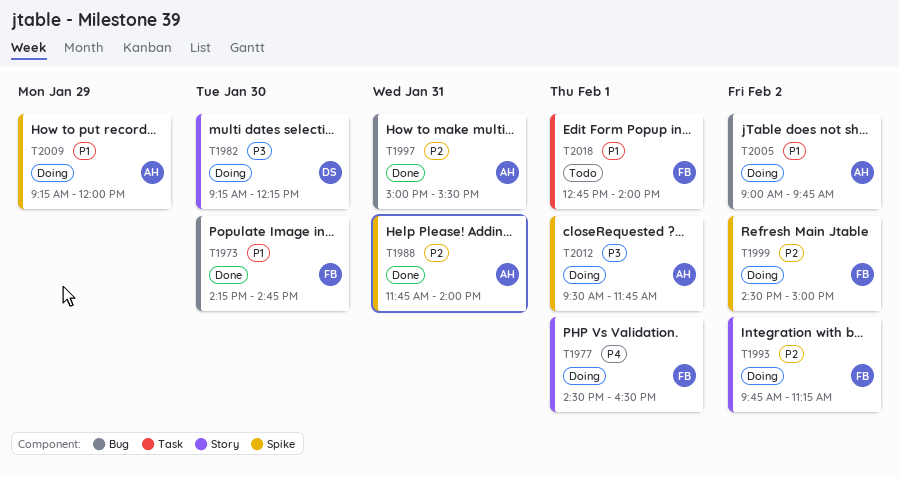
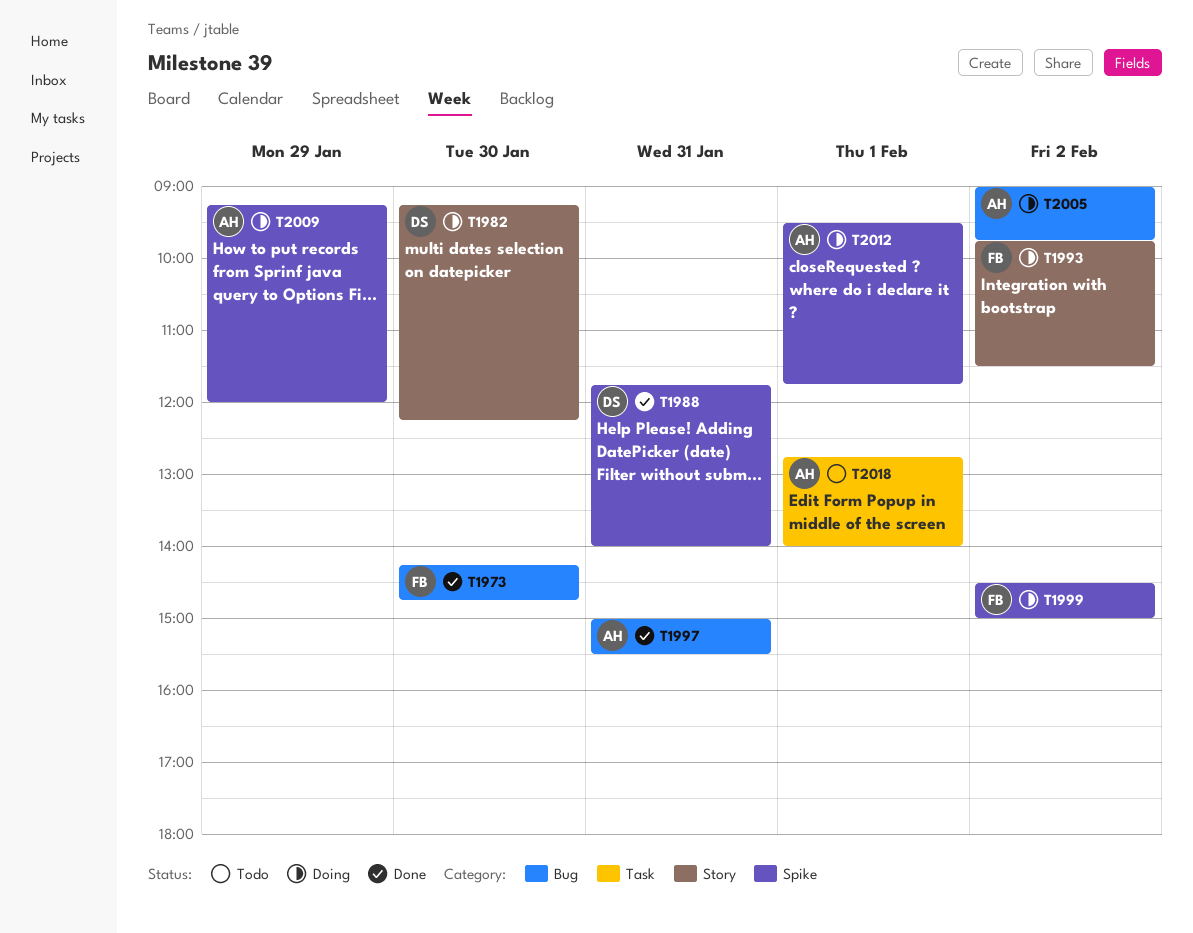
T1977: present -> none
T1988, owner: AH -> DS
T1993, ends: 11:15 -> 11:30
T2018, owner: FB -> AH

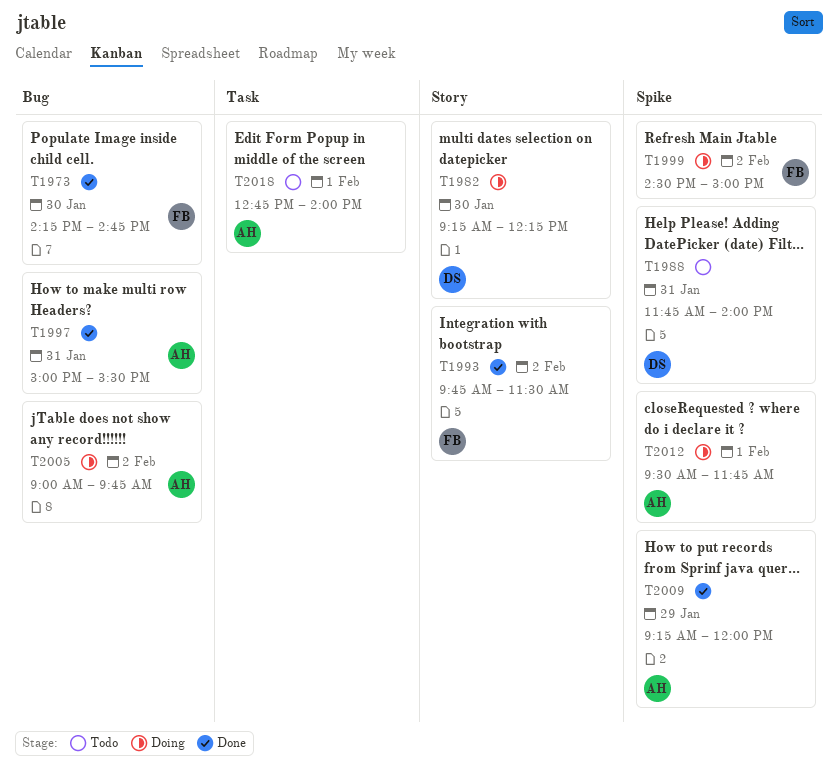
T1988, status: Done -> Todo
T1993, status: Doing -> Done
T2009, status: Doing -> Done

